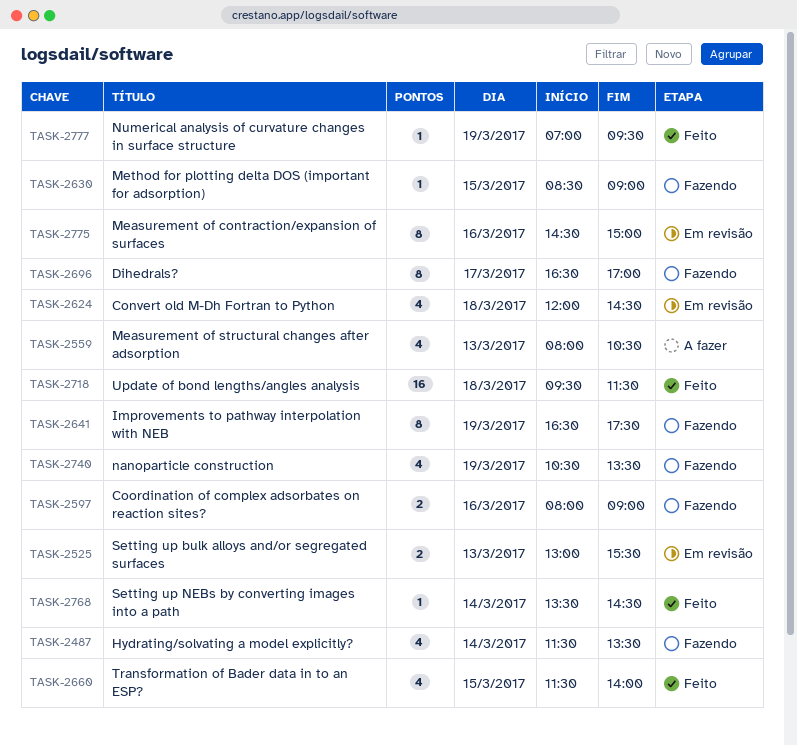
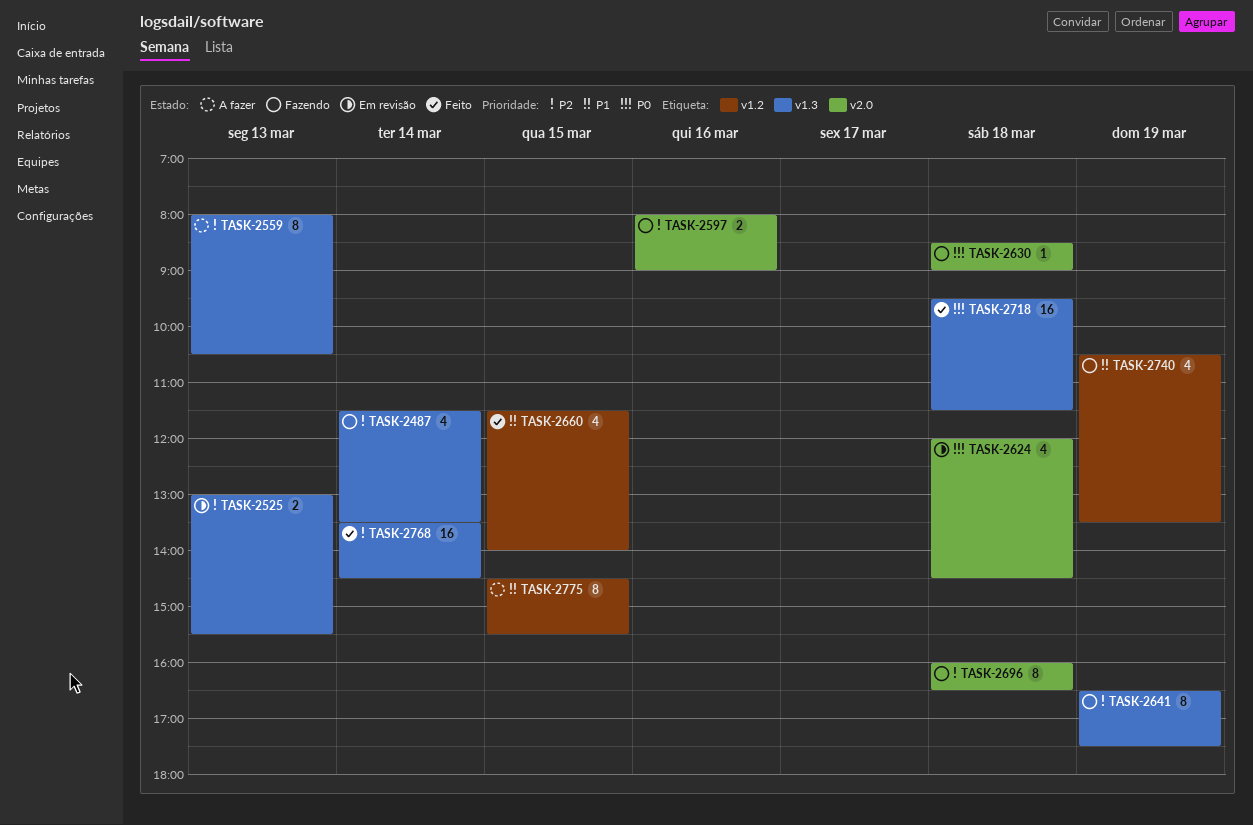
TASK-2559, estimate: 4 -> 8
TASK-2630, day: Mar 15 -> Mar 18
TASK-2696, day: Mar 17 -> Mar 18
TASK-2696, begins: 16:30 -> 16:00
TASK-2696, ends: 17:00 -> 16:30
TASK-2768, estimate: 1 -> 16
TASK-2775, status: Em revisão -> A fazer
TASK-2775, day: Mar 16 -> Mar 15
TASK-2775, ends: 15:00 -> 15:30
TASK-2777: present -> none

